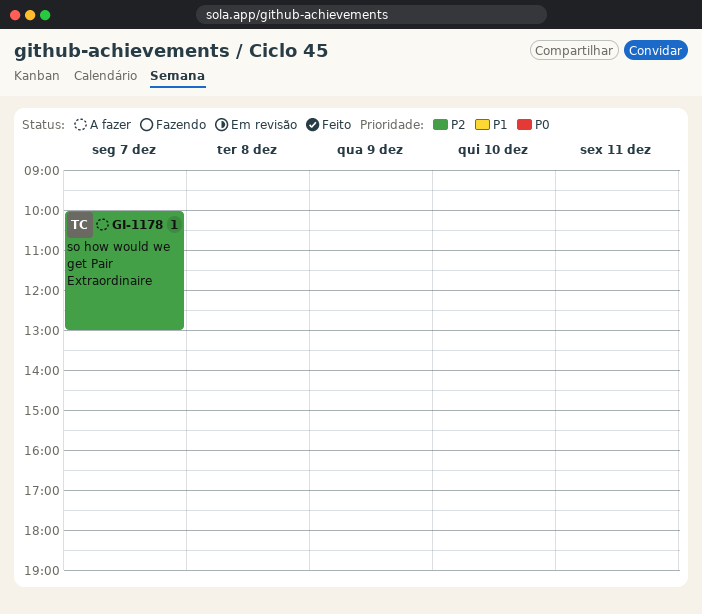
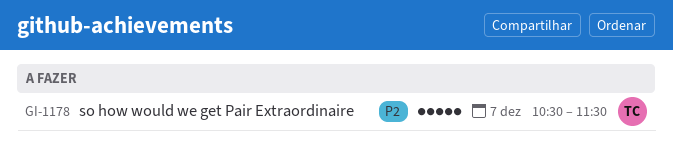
GI-1178, estimate: 1 -> 5
GI-1178, begins: 10:00 -> 10:30
GI-1178, ends: 13:00 -> 11:30

